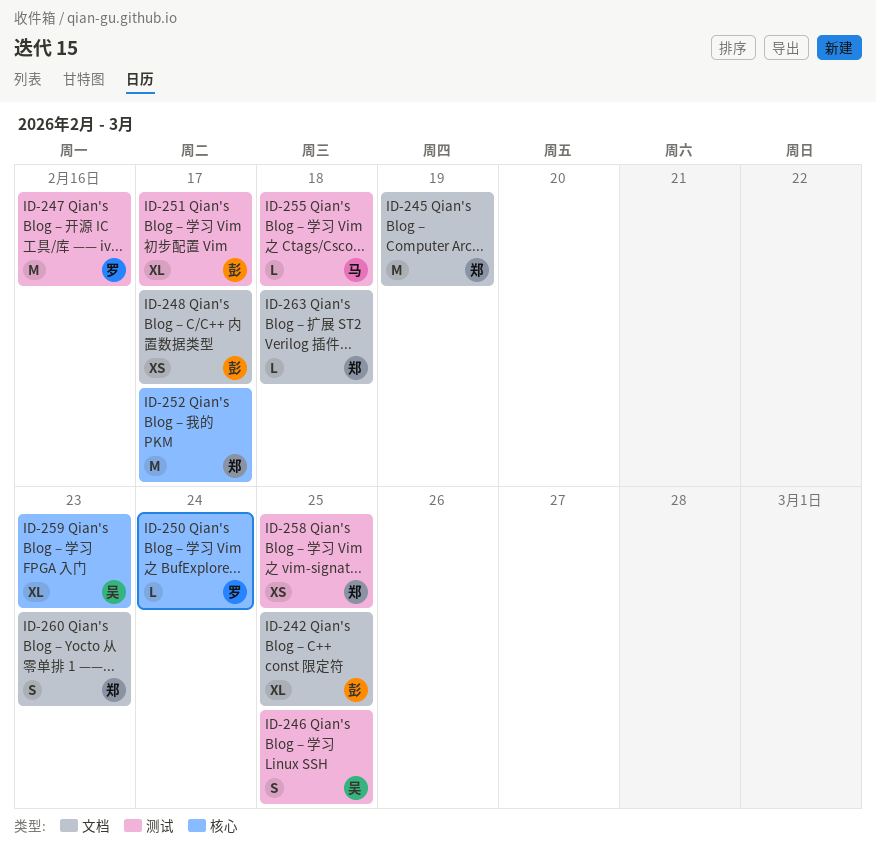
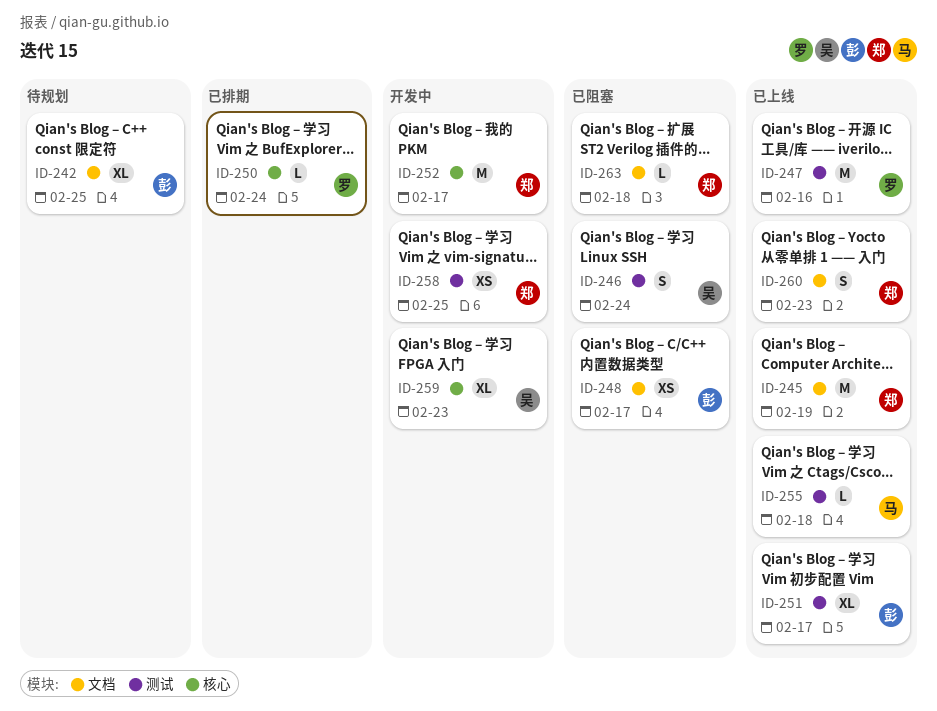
ID-246, due: Feb 25 -> Feb 24

